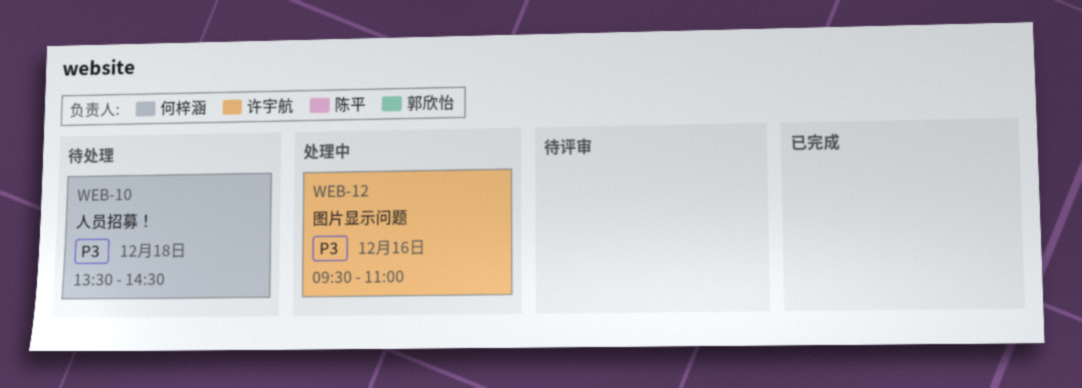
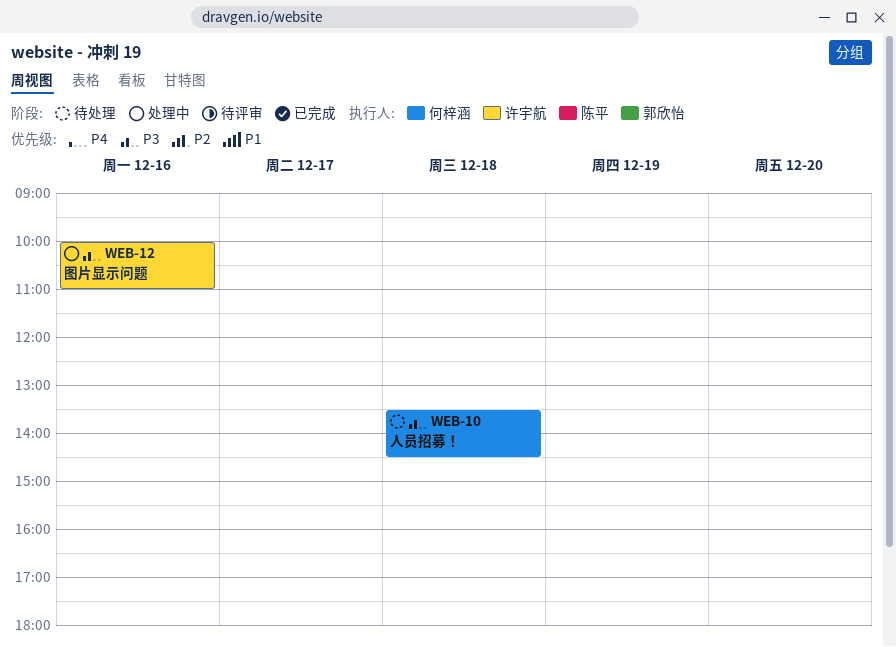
WEB-12, begins: 09:30 -> 10:00

